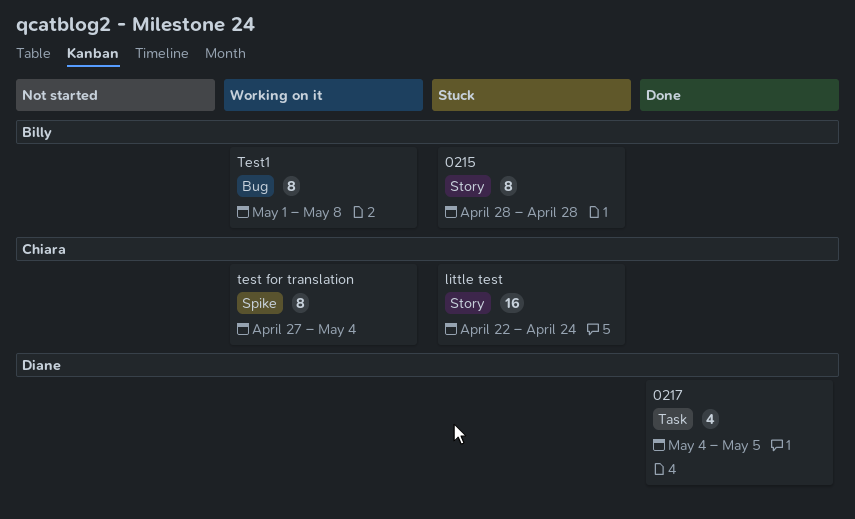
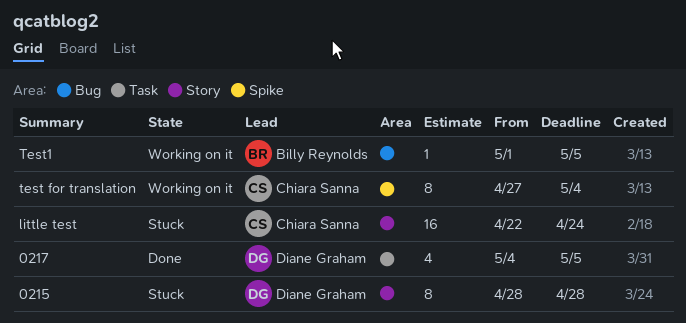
0215, owner: Billy Reynolds -> Diane Graham
Test1, estimate: 8 -> 1
Test1, due: May 8 -> May 5

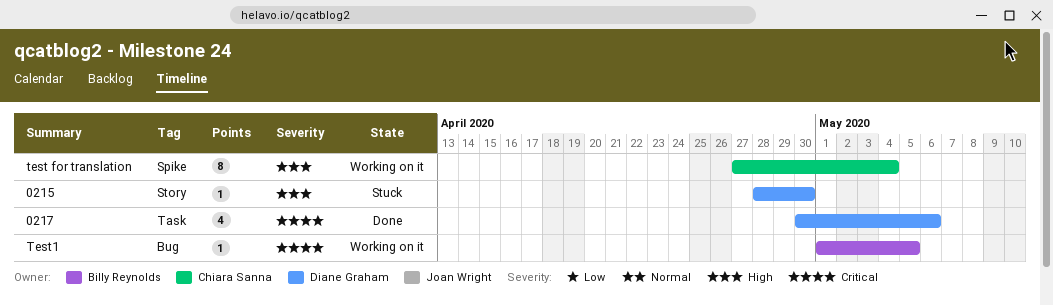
0215, estimate: 8 -> 1
0215, due: Apr 28 -> Apr 30
0217, start: May 4 -> Apr 30
0217, due: May 5 -> May 6
little test: present -> none

